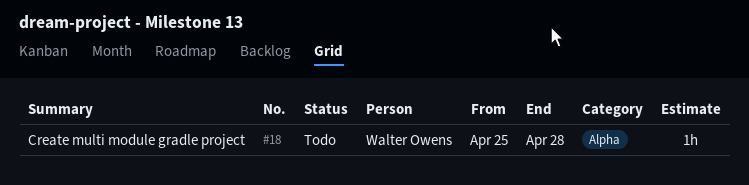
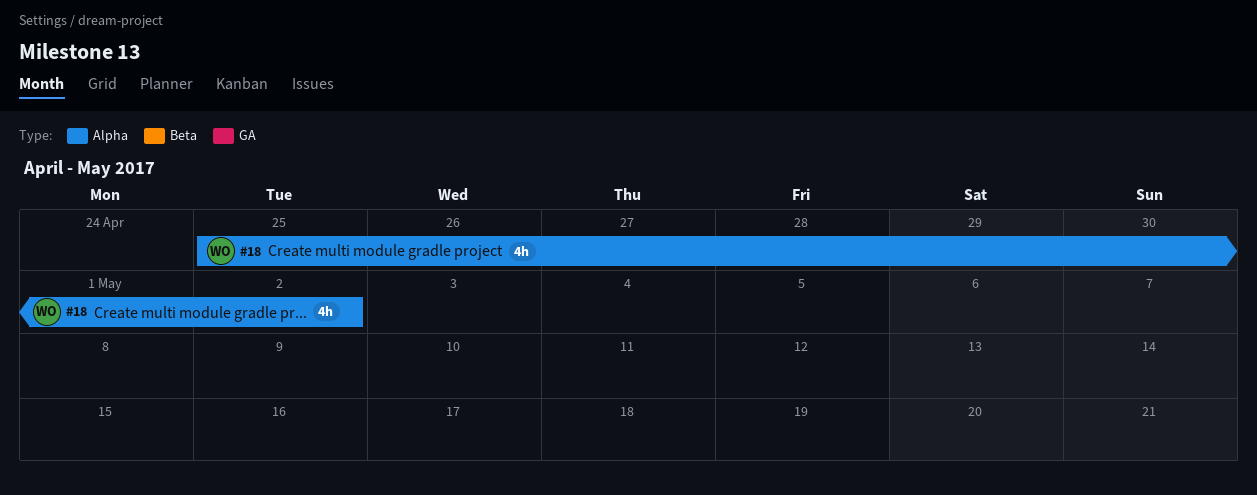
#18, estimate: 1h -> 4h
#18, due: Apr 28 -> May 2

